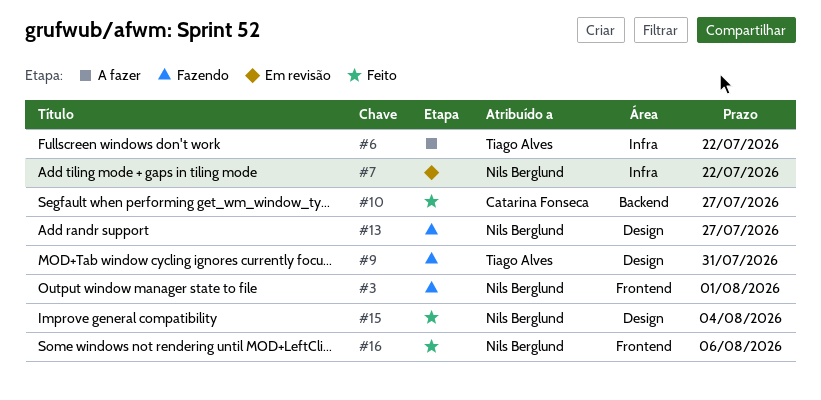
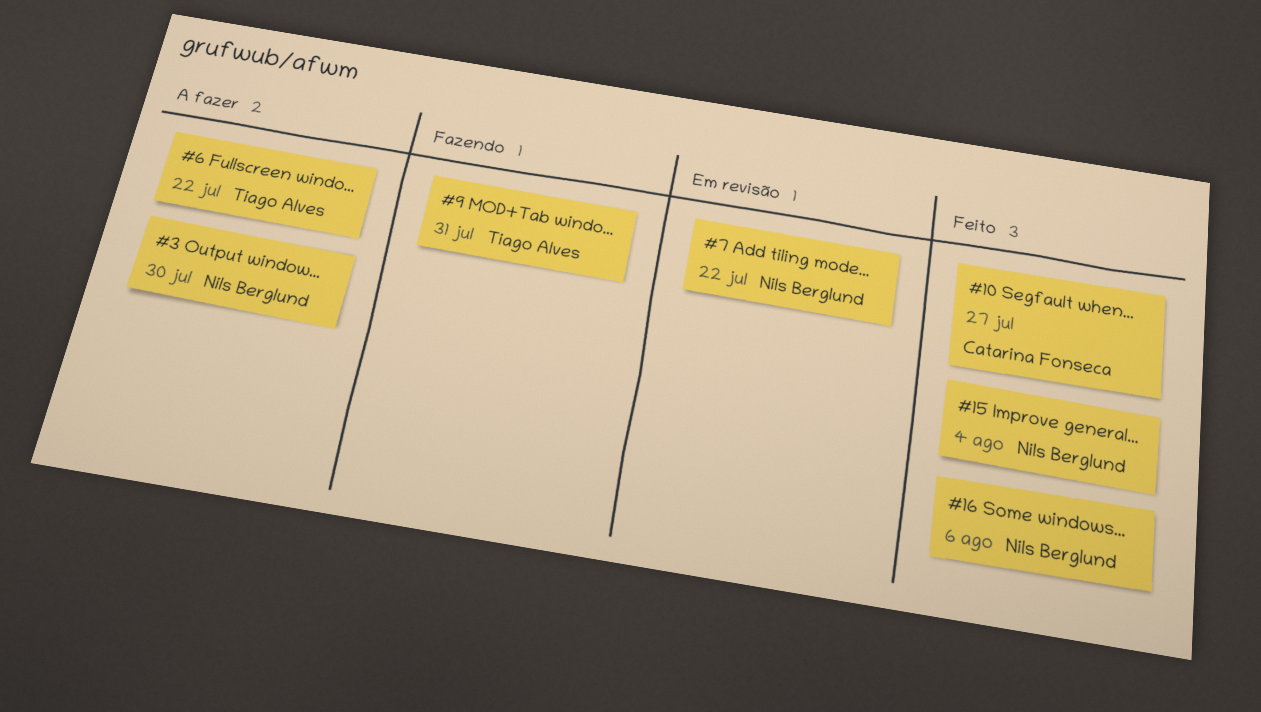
#3, status: Fazendo -> A fazer
#3, due: Aug 1 -> Jul 30
#13: present -> none

